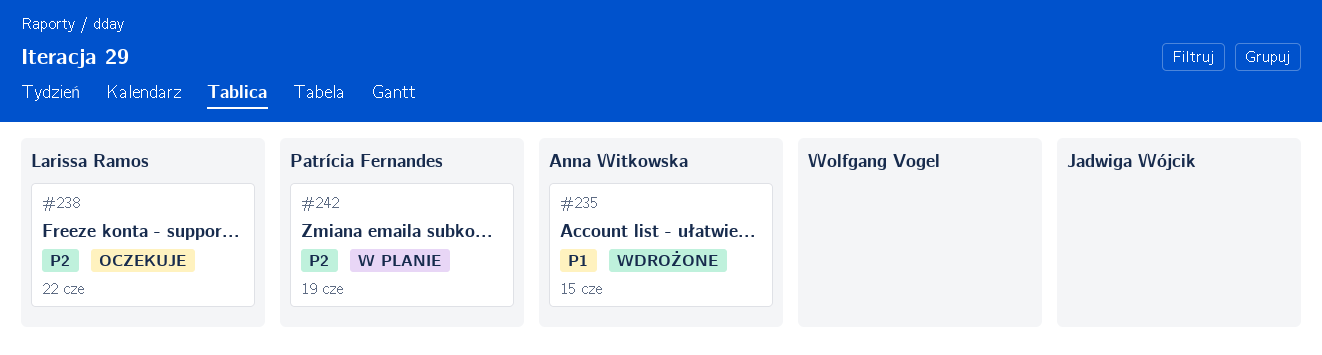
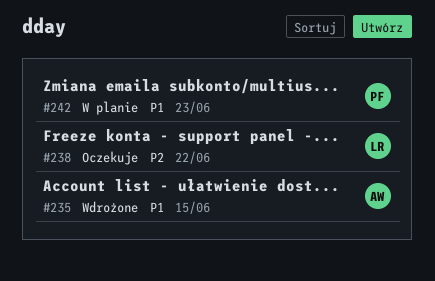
#242, priority: P2 -> P1
#242, due: Jun 19 -> Jun 23

